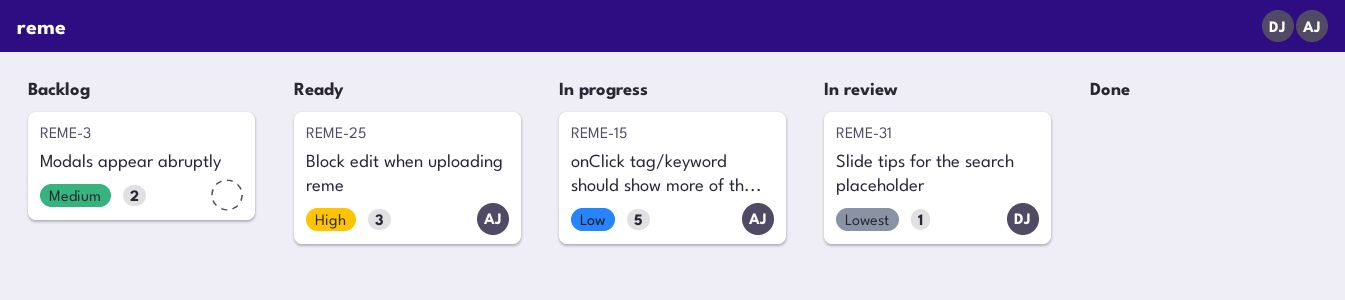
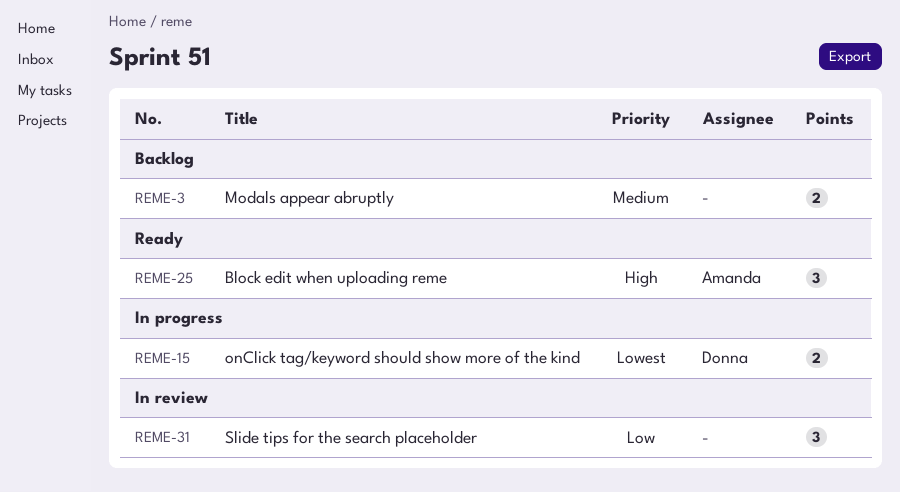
REME-15, owner: Amanda -> Donna
REME-15, priority: Low -> Lowest
REME-15, estimate: 5 -> 2
REME-31, owner: Donna -> none
REME-31, priority: Lowest -> Low
REME-31, estimate: 1 -> 3

